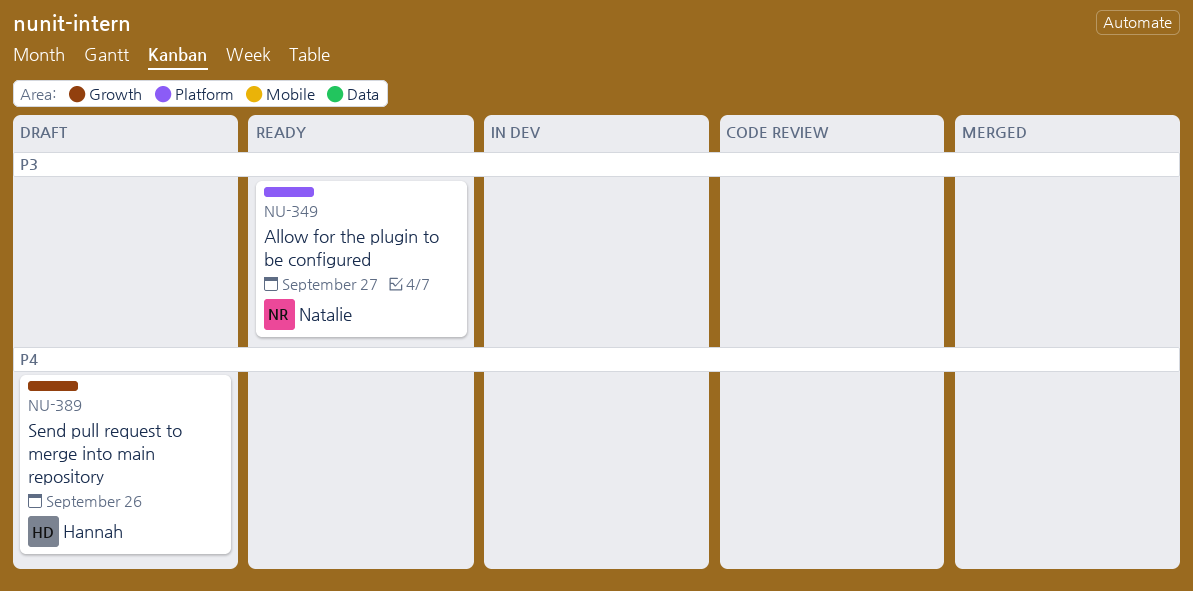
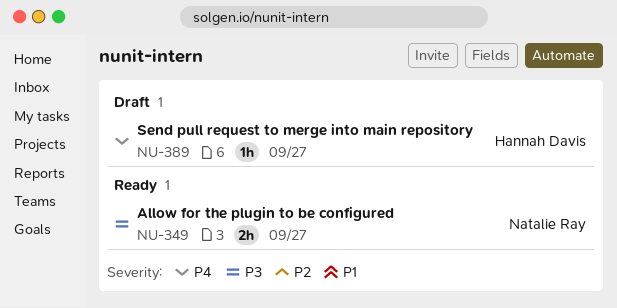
NU-389, due: Sep 26 -> Sep 27

